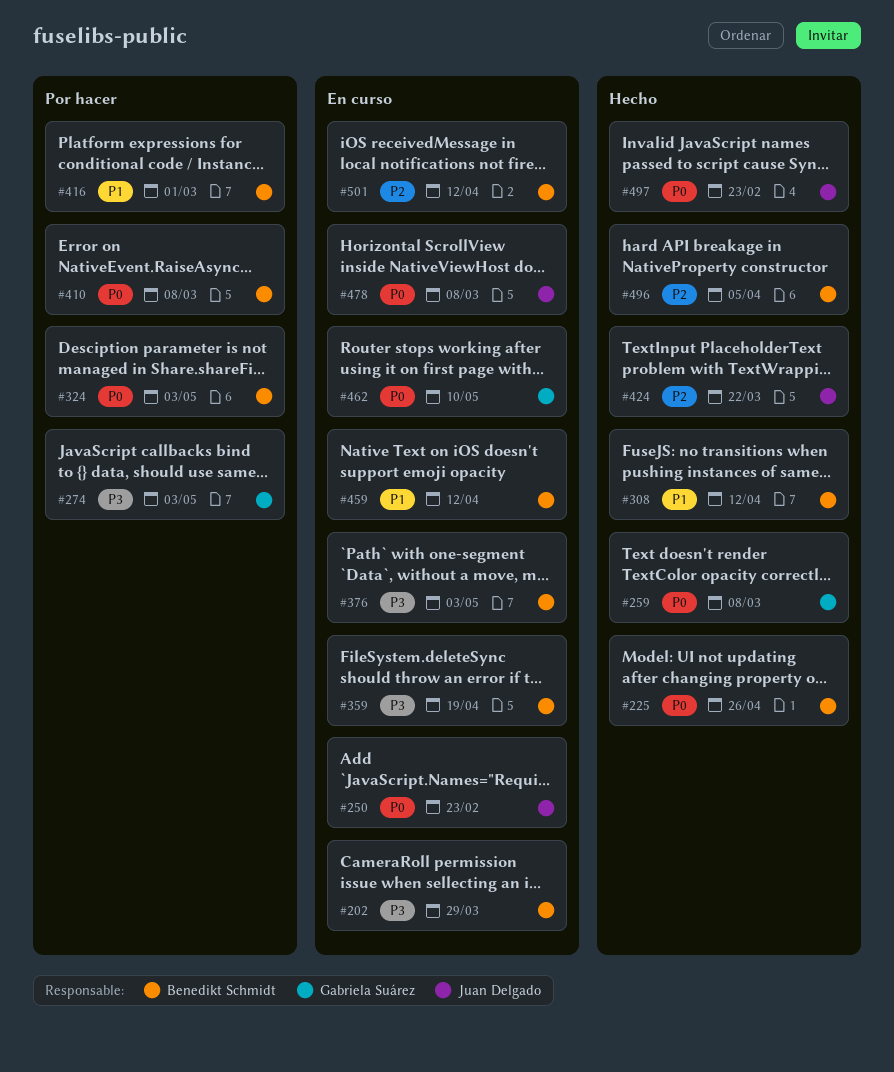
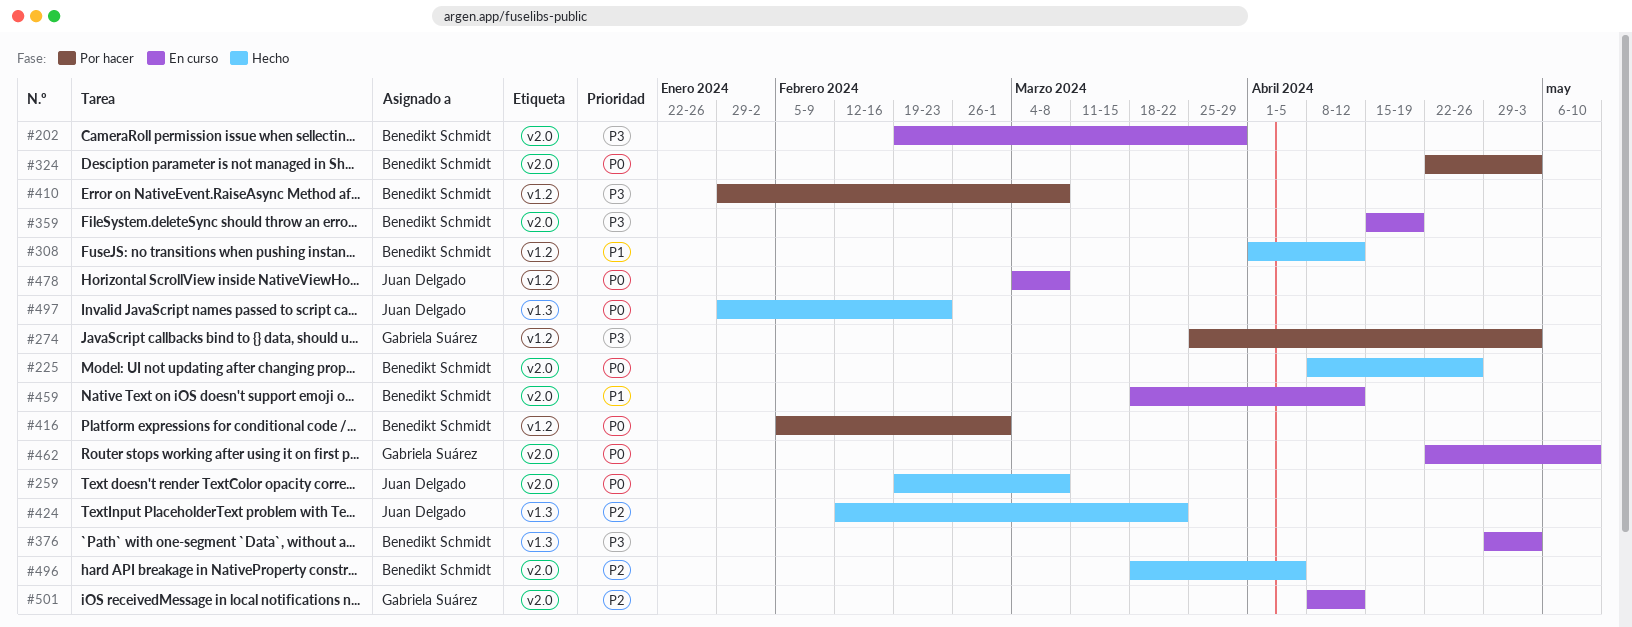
#250: present -> none
#259, owner: Gabriela Suárez -> Juan Delgado
#410, priority: P0 -> P3
#416, priority: P1 -> P0
#501, owner: Benedikt Schmidt -> Gabriela Suárez

